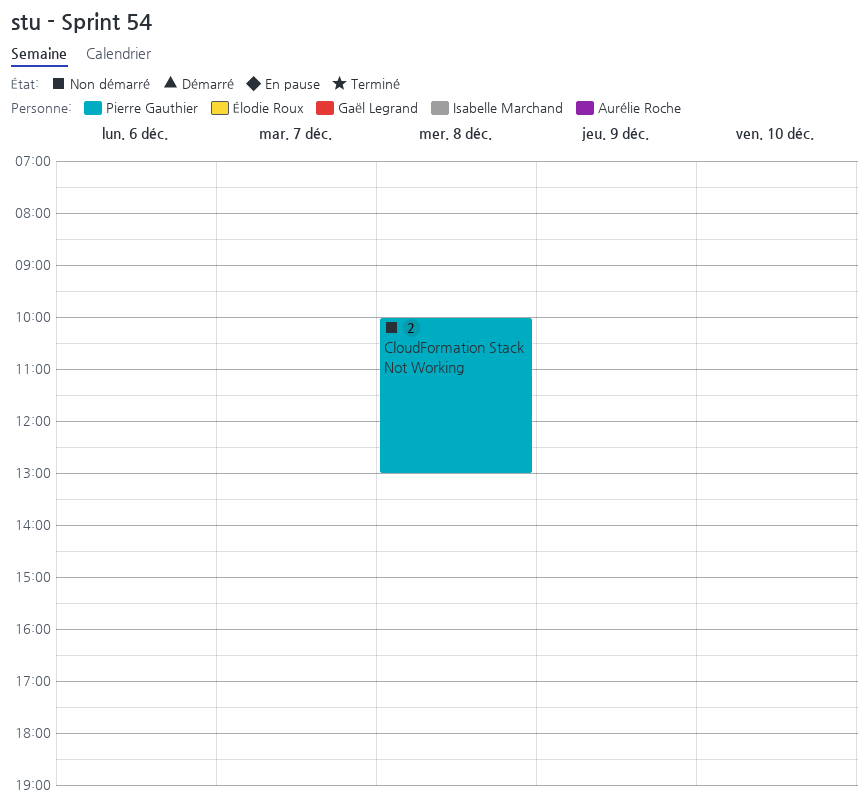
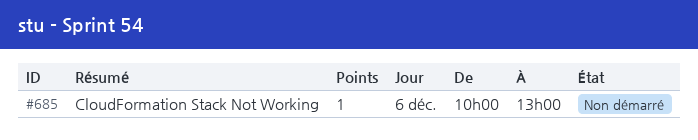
CloudFormation Stack Not Working, estimate: 2 -> 1
CloudFormation Stack Not Working, day: Dec 8 -> Dec 6

